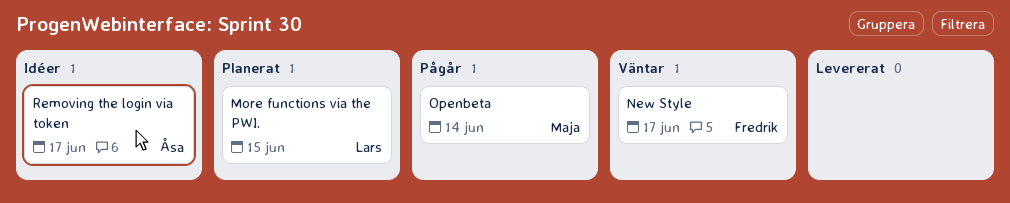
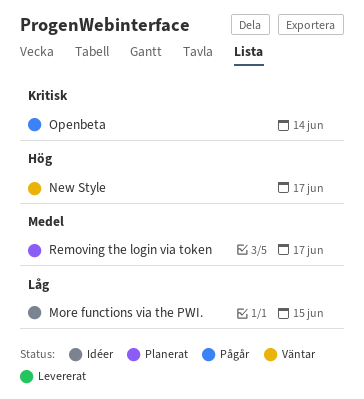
More functions via the PWI., status: Planerat -> Idéer
Removing the login via token, status: Idéer -> Planerat

